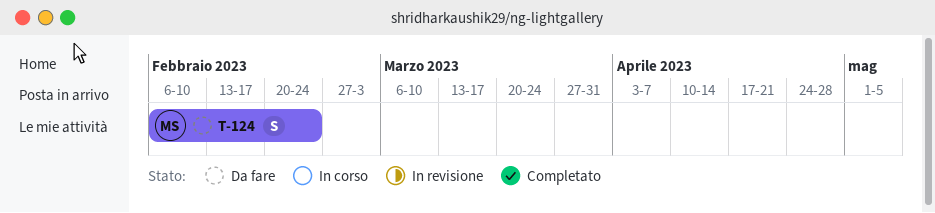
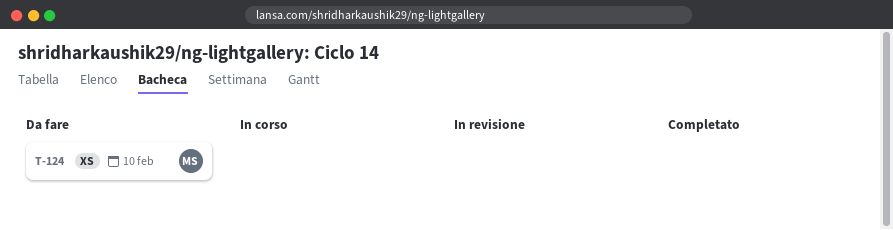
T-124, estimate: S -> XS
T-124, due: Feb 24 -> Feb 10

